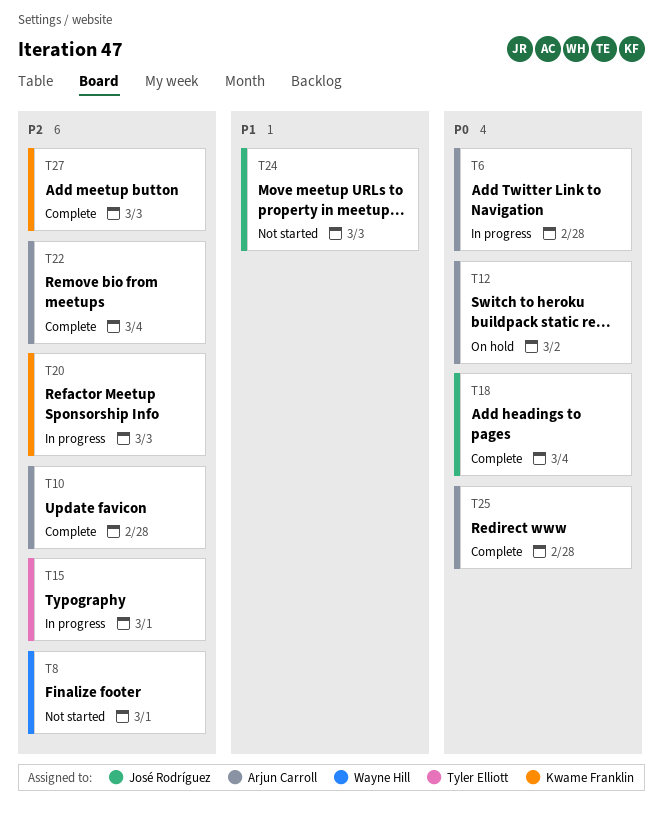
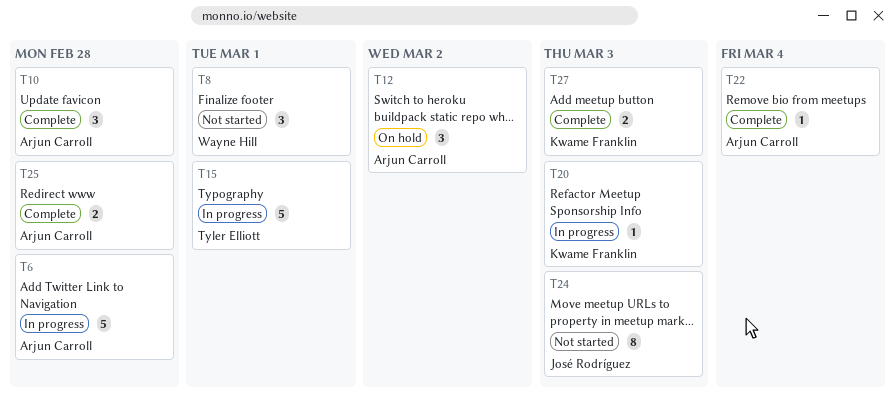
T18: present -> none

